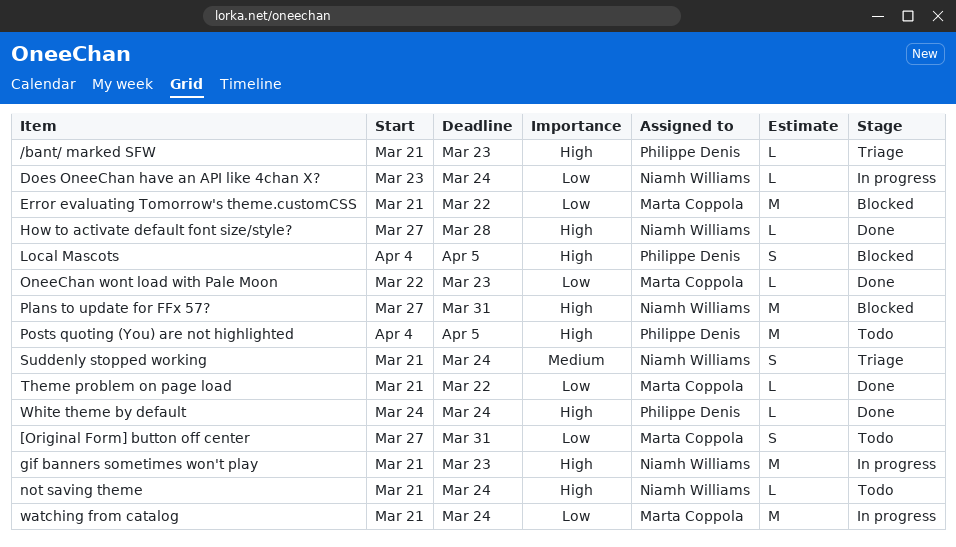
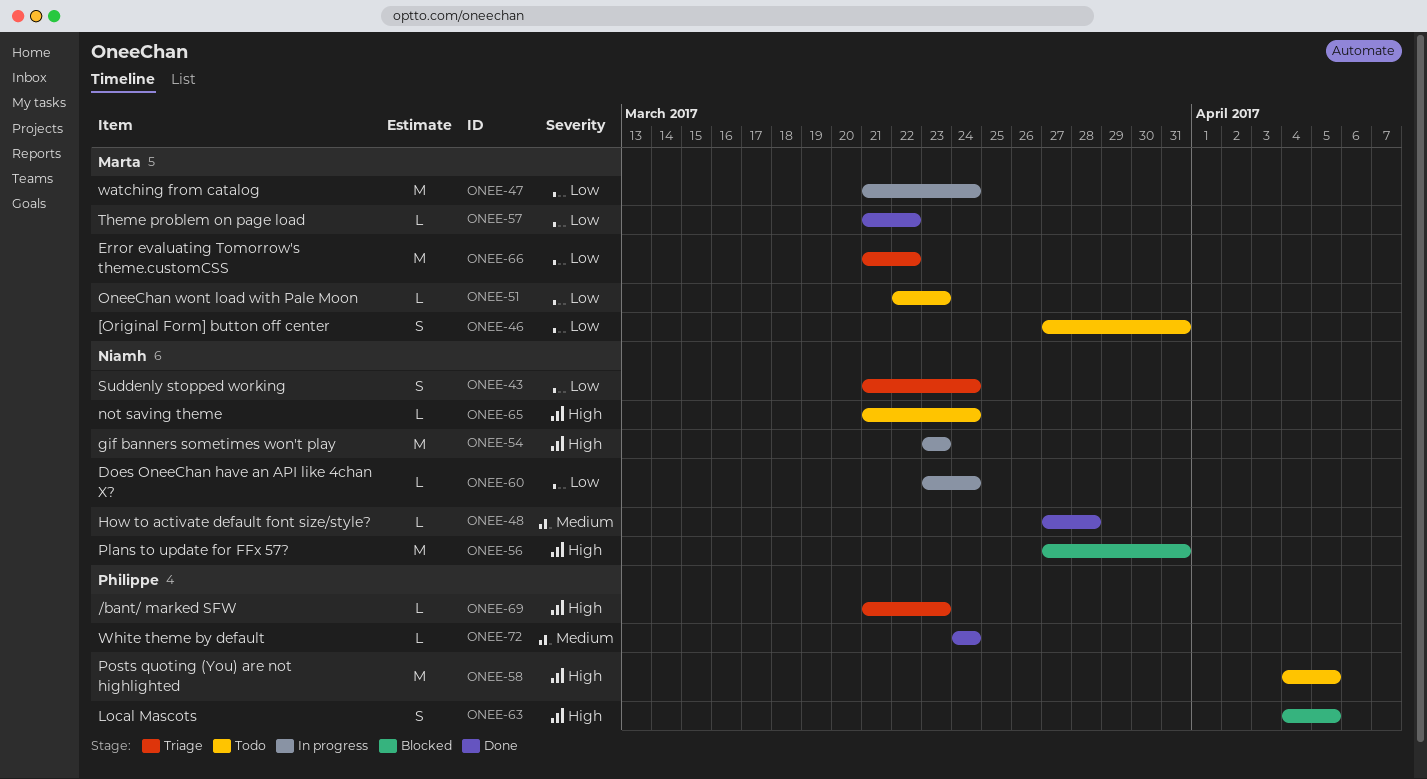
Error evaluating Tomorrow's theme.customCSS, status: Blocked -> Triage
gif banners sometimes won't play, start: Mar 21 -> Mar 23
How to activate default font size/style?, priority: High -> Medium
OneeChan wont load with Pale Moon, status: Done -> Todo
Suddenly stopped working, priority: Medium -> Low
White theme by default, priority: High -> Medium

